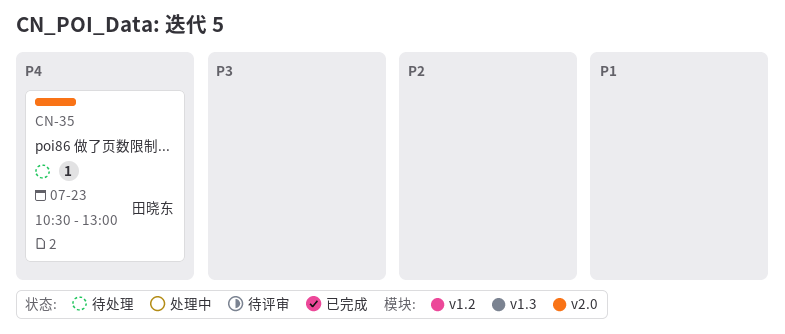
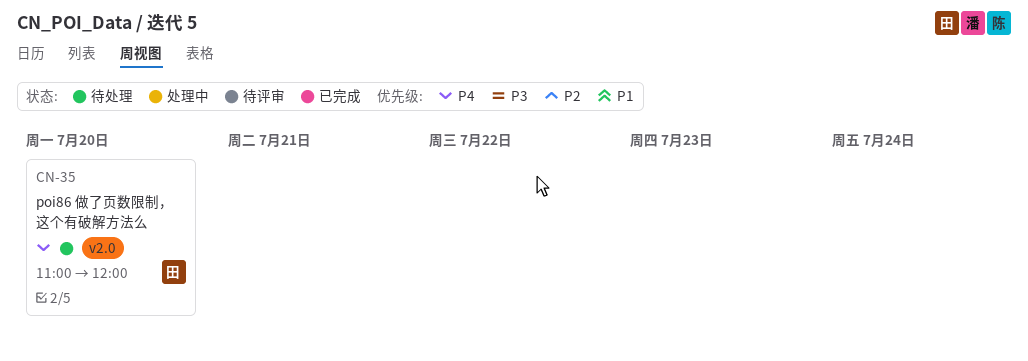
CN-35, day: Jul 23 -> Jul 20
CN-35, begins: 10:30 -> 11:00
CN-35, ends: 13:00 -> 12:00

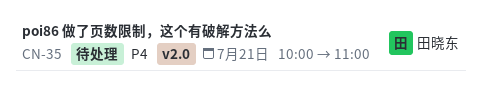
CN-35, day: Jul 20 -> Jul 21
CN-35, begins: 11:00 -> 10:00
CN-35, ends: 12:00 -> 11:00

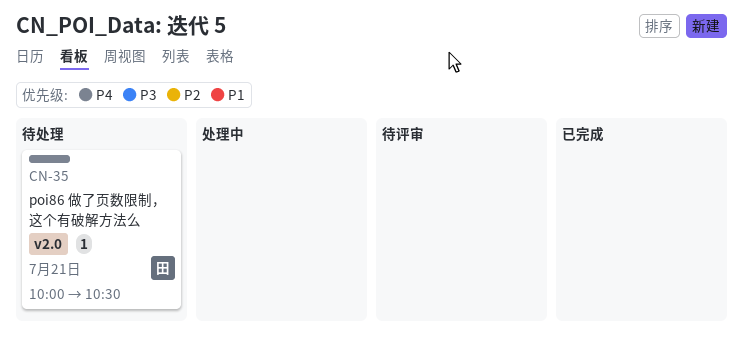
CN-35, ends: 11:00 -> 10:30

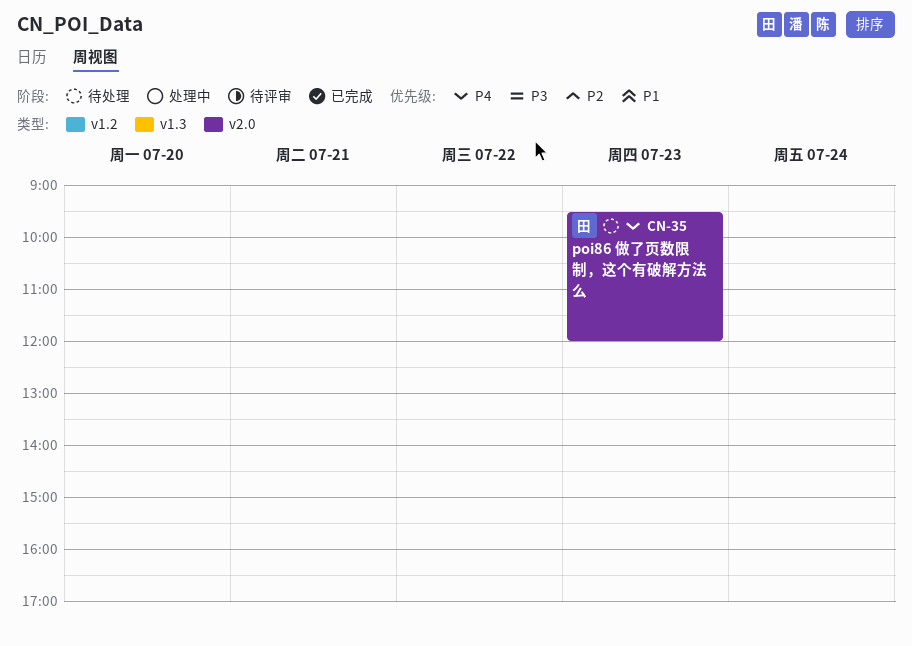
CN-35, day: Jul 21 -> Jul 23
CN-35, begins: 10:00 -> 09:30
CN-35, ends: 10:30 -> 12:00

